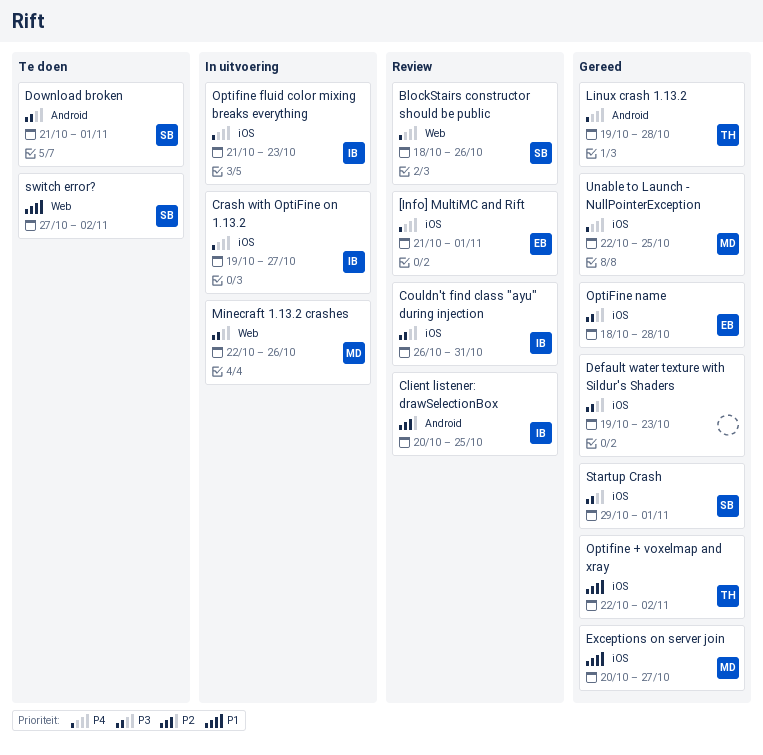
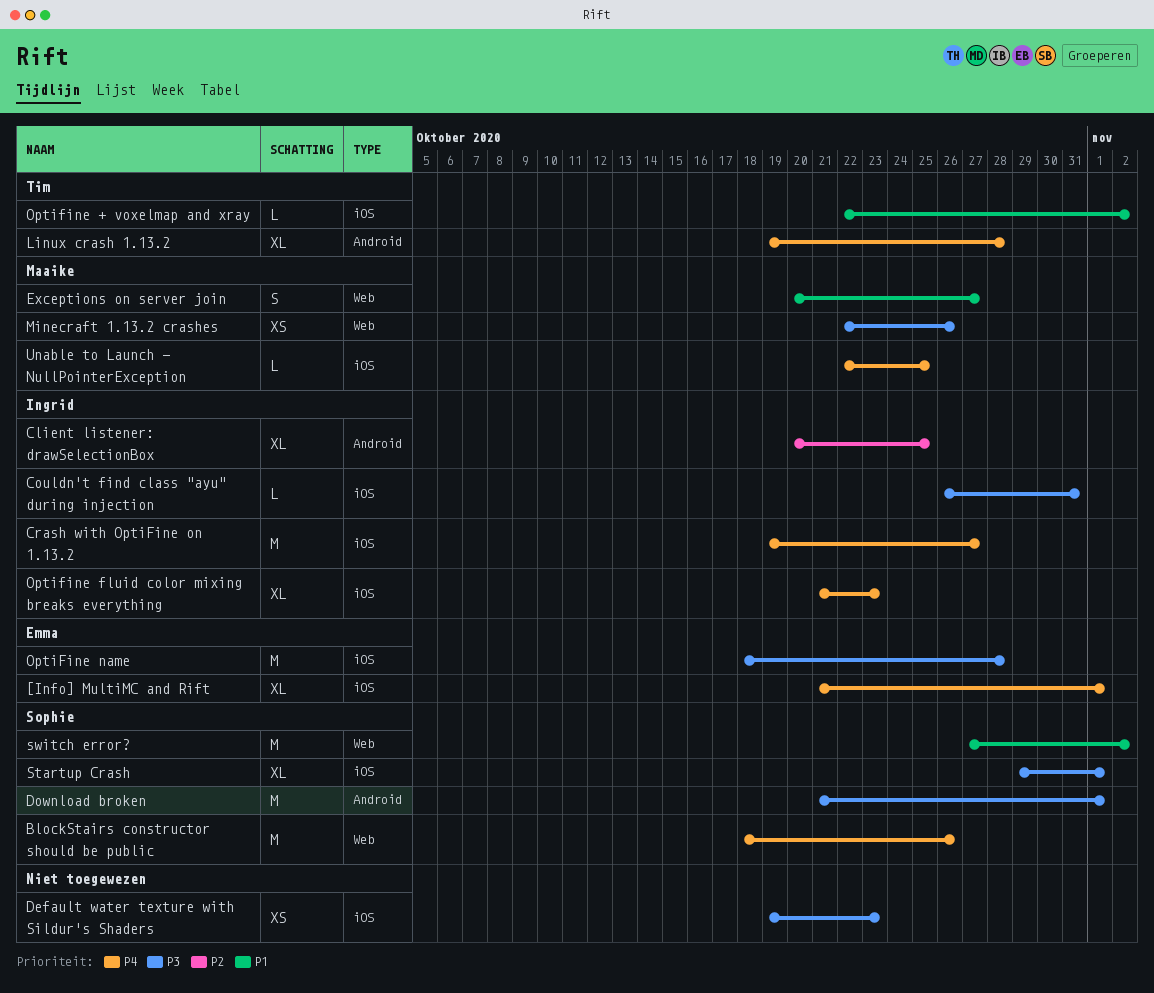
Exceptions on server join, label: iOS -> Web

